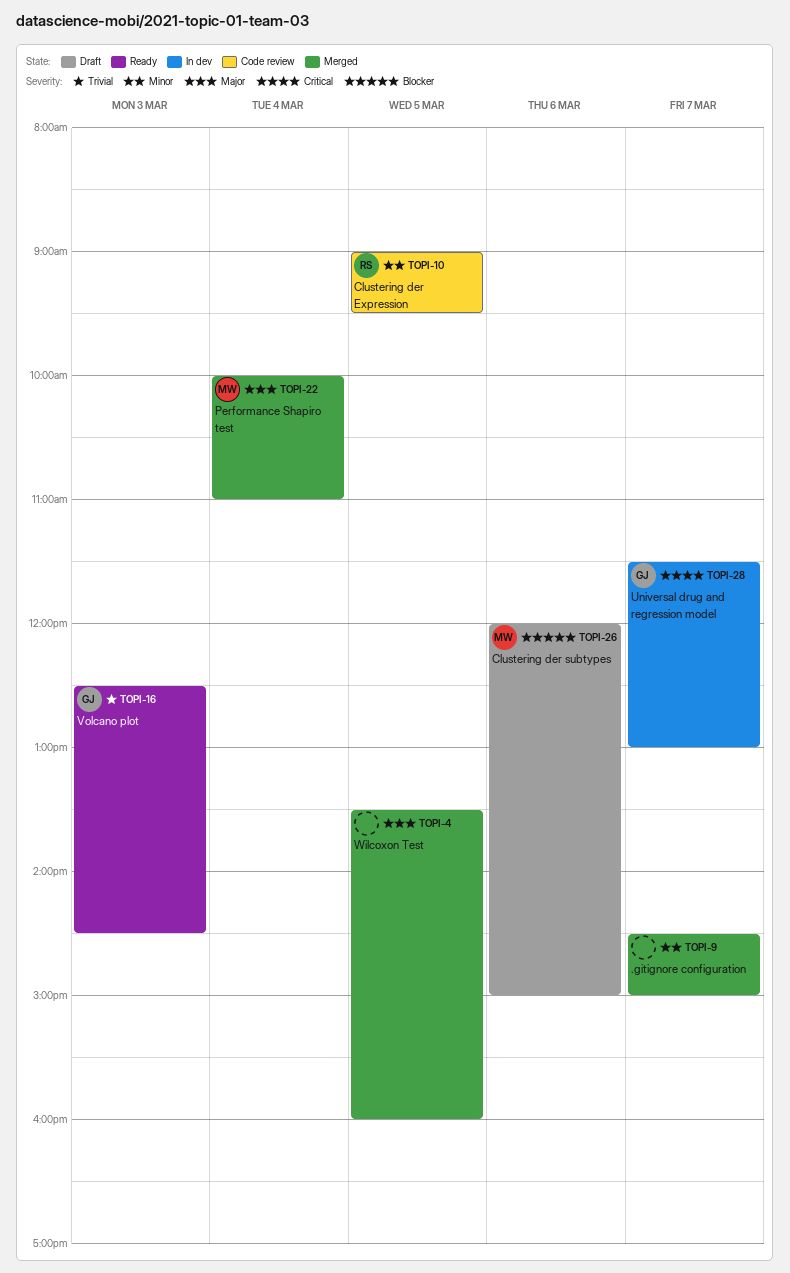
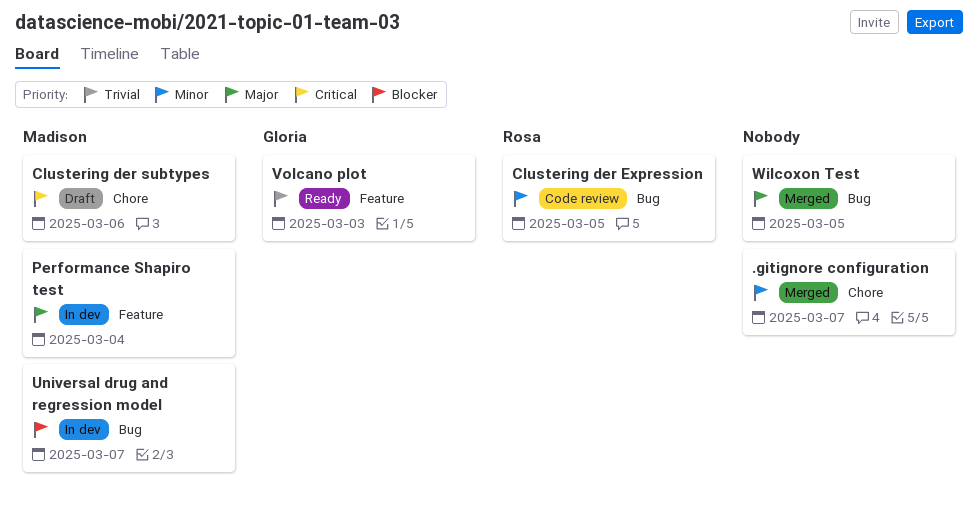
Clustering der subtypes, priority: Blocker -> Critical
Performance Shapiro test, status: Merged -> In dev
Universal drug and regression model, owner: Gloria -> Madison
Universal drug and regression model, priority: Critical -> Blocker

